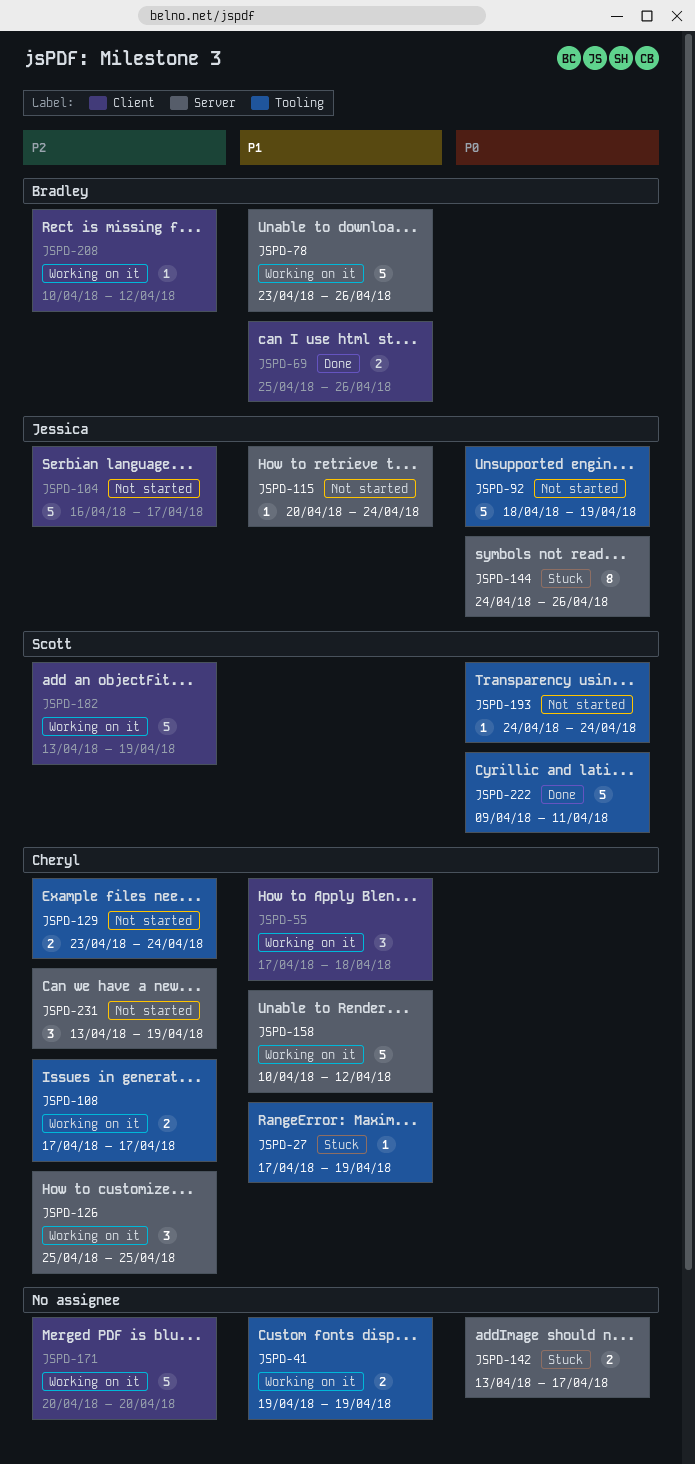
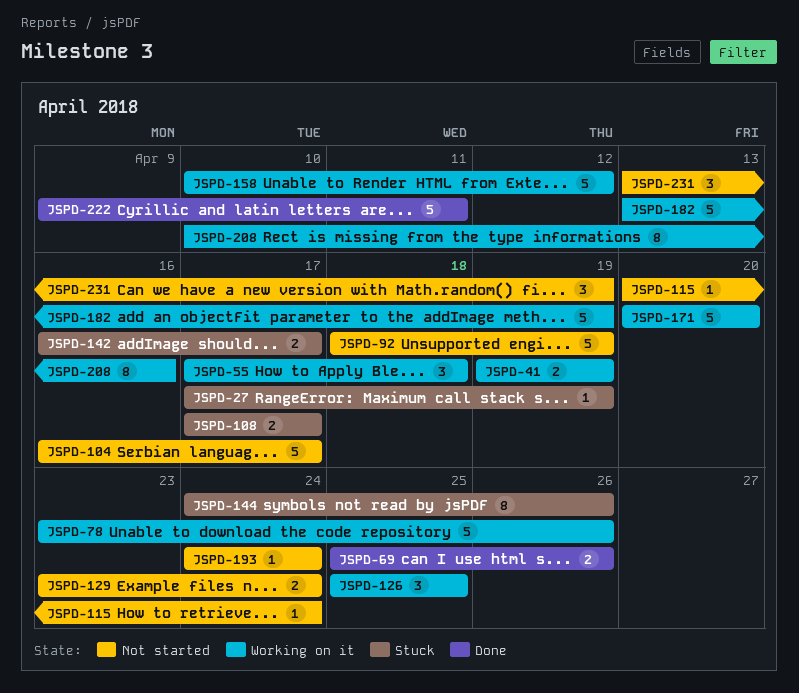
JSPD-108, status: Working on it -> Stuck
JSPD-142, start: Apr 13 -> Apr 16
JSPD-208, estimate: 1 -> 8
JSPD-208, due: Apr 12 -> Apr 16

